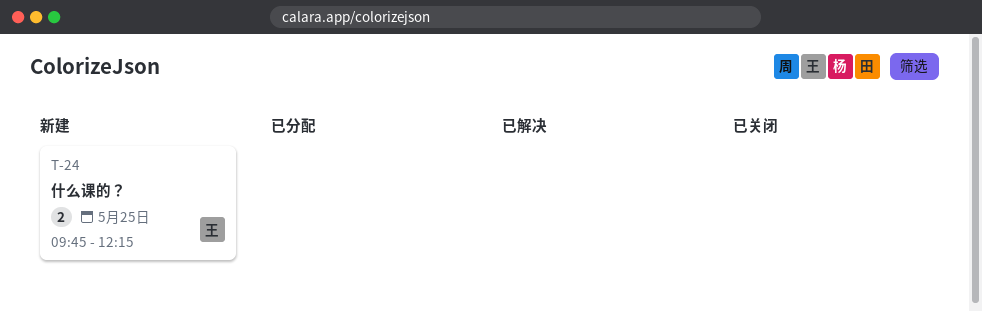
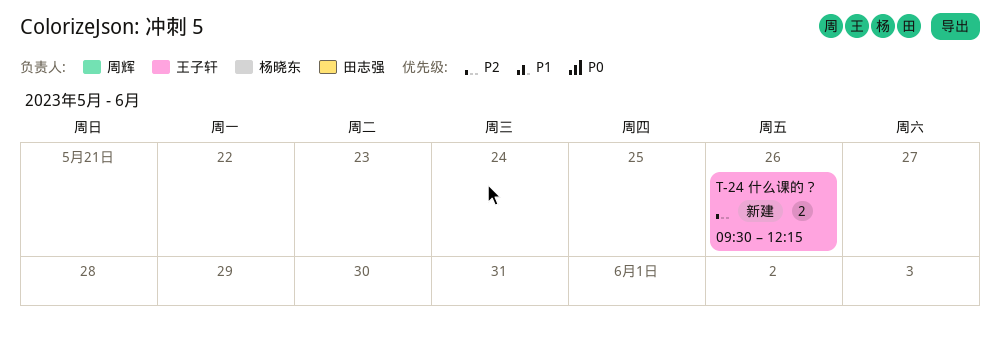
T-24, day: May 25 -> May 26
T-24, begins: 09:45 -> 09:30

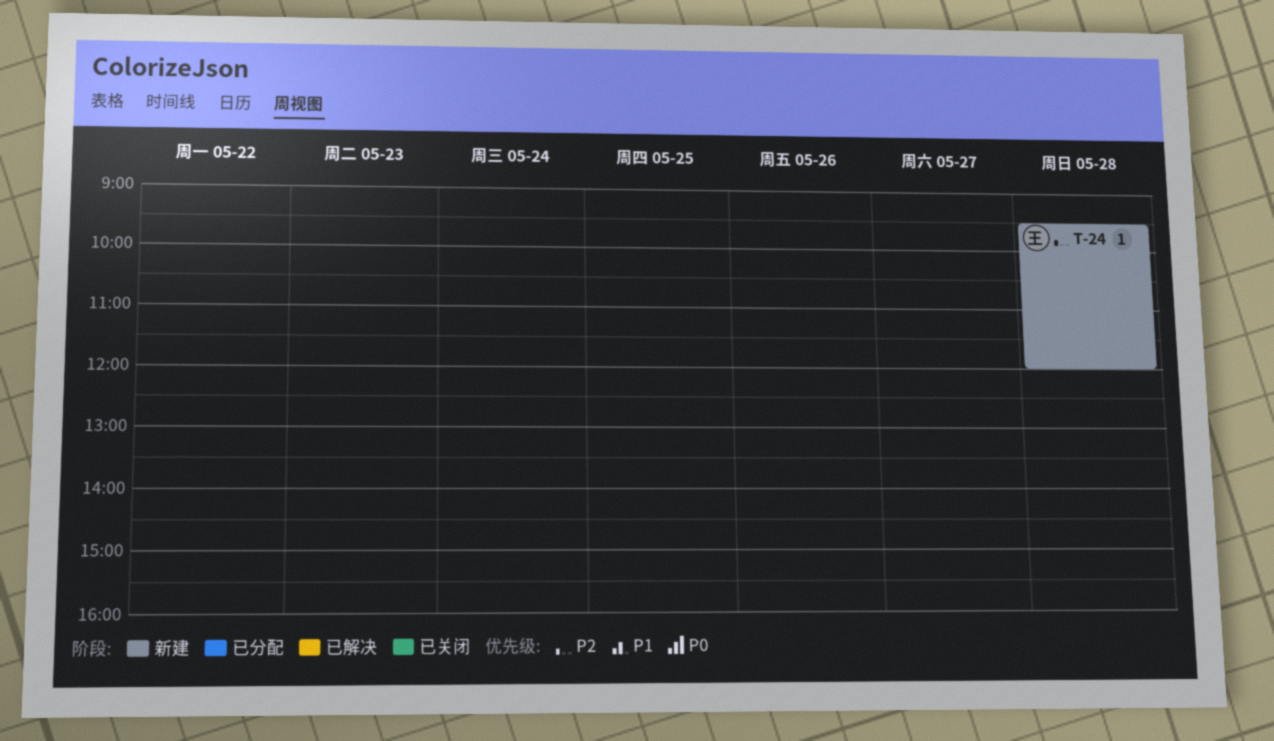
T-24, estimate: 2 -> 1
T-24, day: May 26 -> May 28
T-24, ends: 12:15 -> 12:00

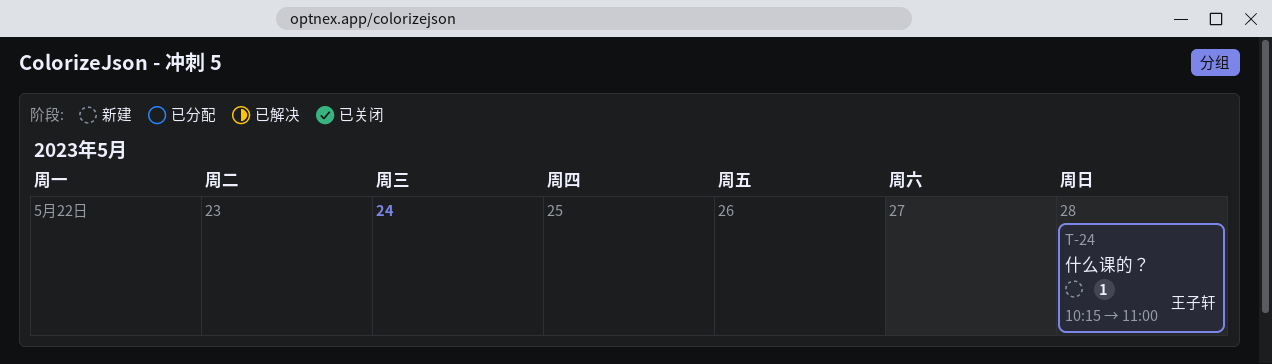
T-24, begins: 09:30 -> 10:15
T-24, ends: 12:00 -> 11:00

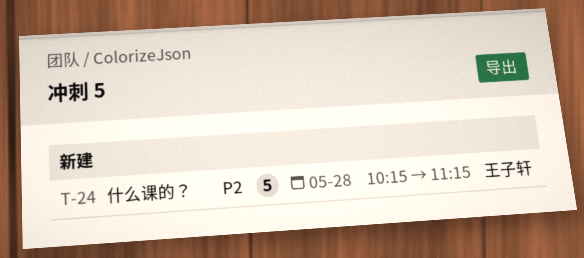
T-24, estimate: 1 -> 5
T-24, ends: 11:00 -> 11:15

